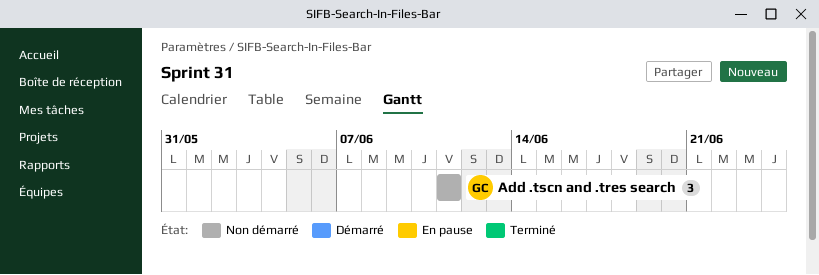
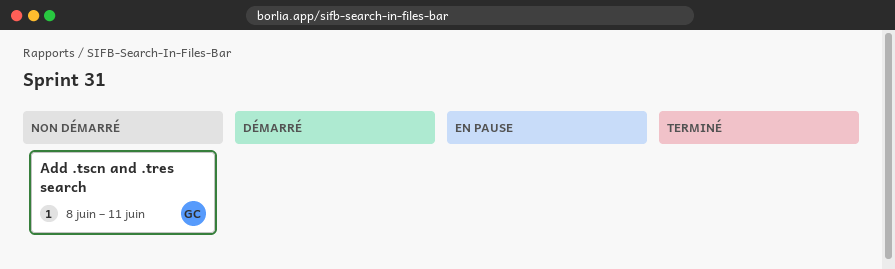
Add .tscn and .tres search, estimate: 3 -> 1
Add .tscn and .tres search, start: Jun 11 -> Jun 8

